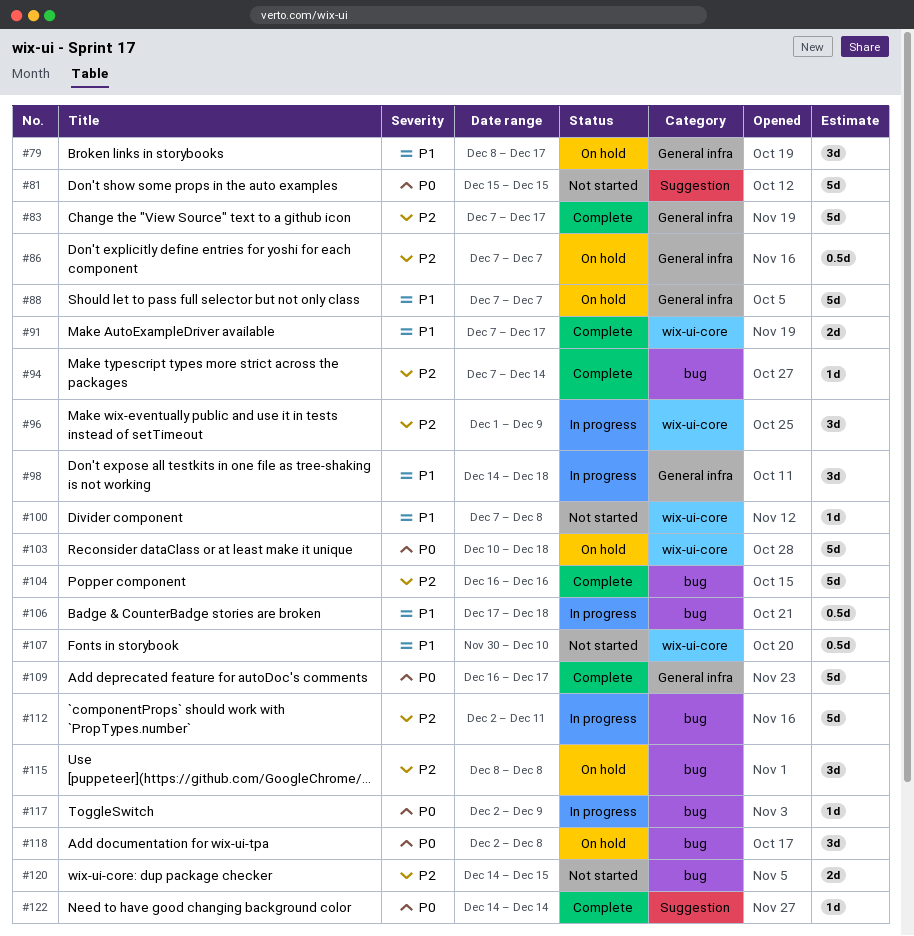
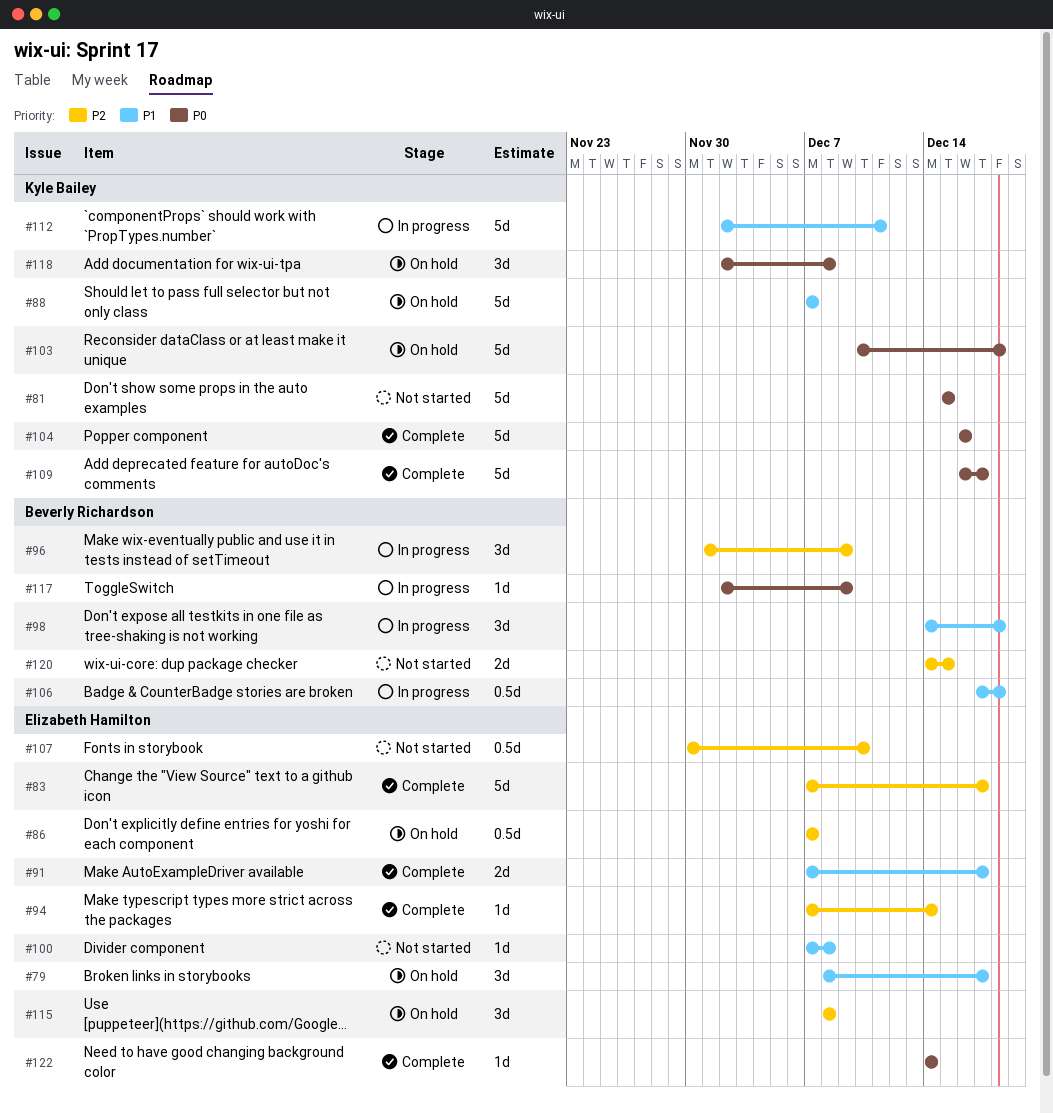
#104, priority: P2 -> P0
#107, priority: P1 -> P2
#112, priority: P2 -> P1

